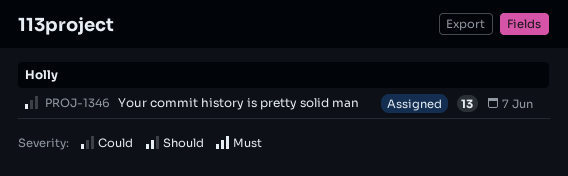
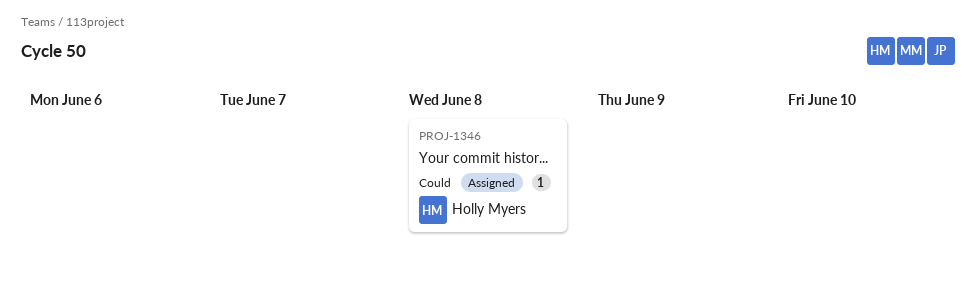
PROJ-1346, estimate: 13 -> 1
PROJ-1346, due: Jun 7 -> Jun 8

